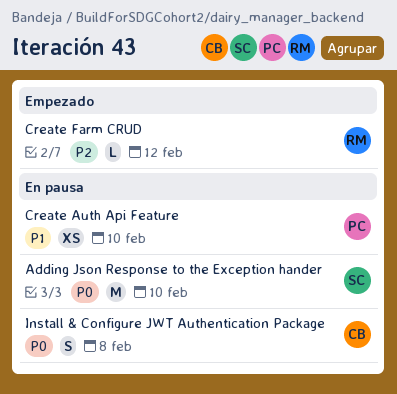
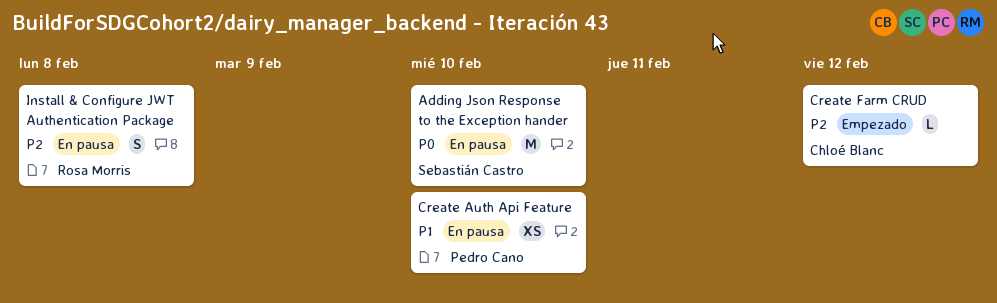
Create Farm CRUD, owner: Rosa Morris -> Chloé Blanc
Install & Configure JWT Authentication Package, owner: Chloé Blanc -> Rosa Morris
Install & Configure JWT Authentication Package, priority: P0 -> P2

